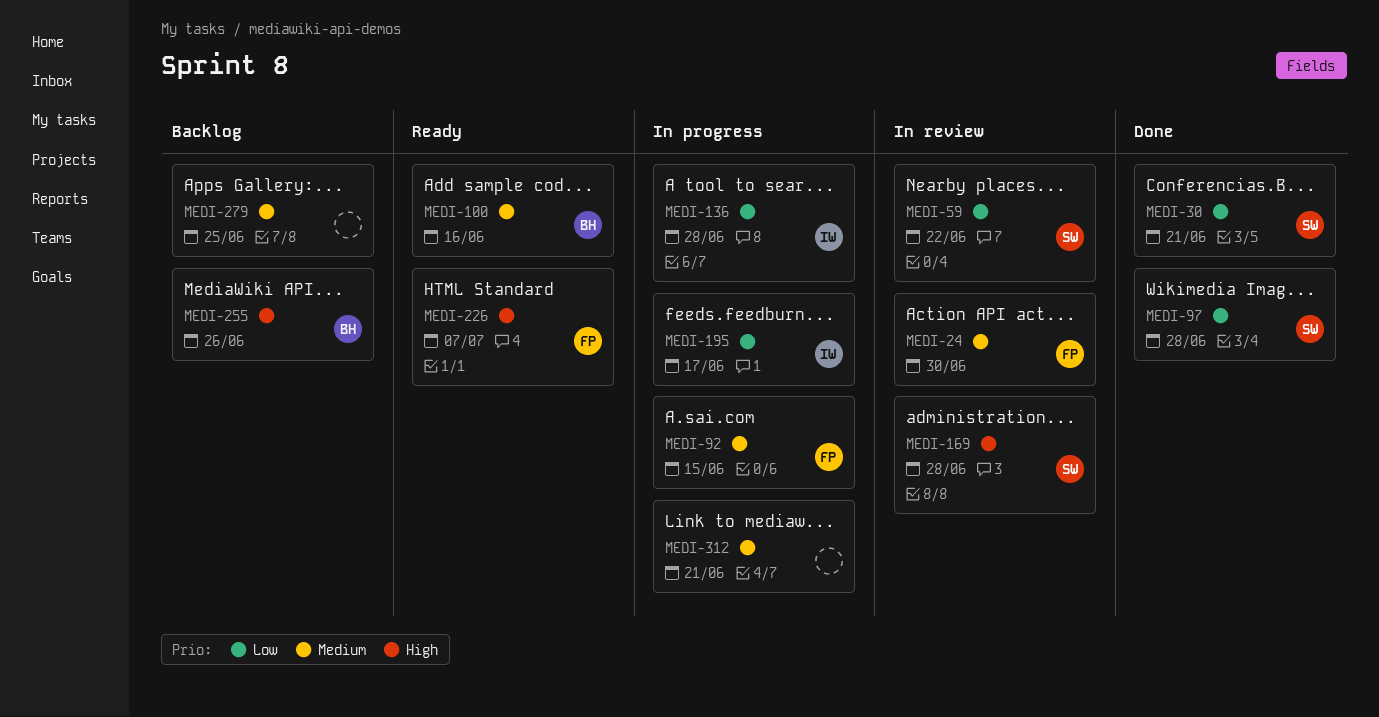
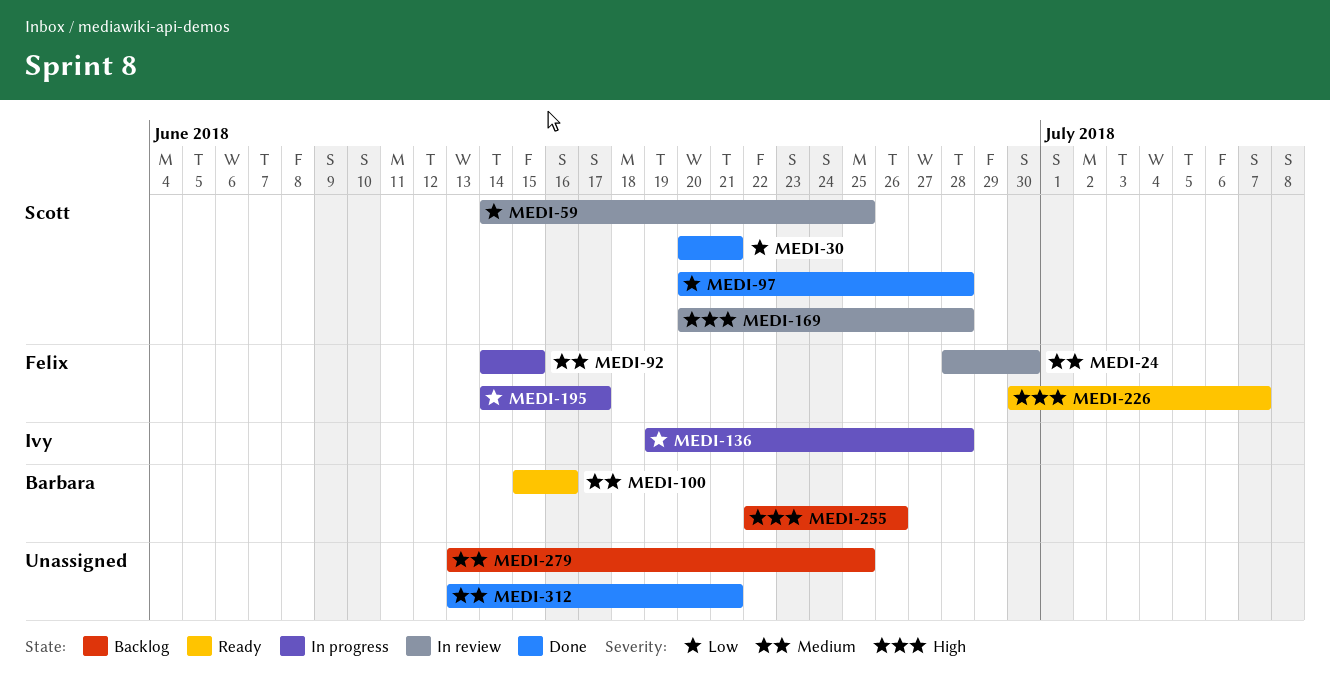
MEDI-59, due: Jun 22 -> Jun 25
MEDI-195, owner: Ivy -> Felix
MEDI-312, status: In progress -> Done

